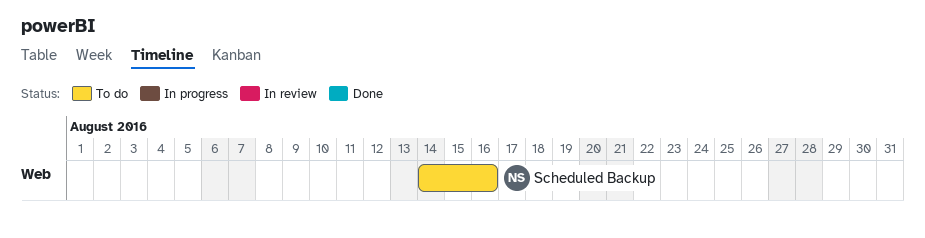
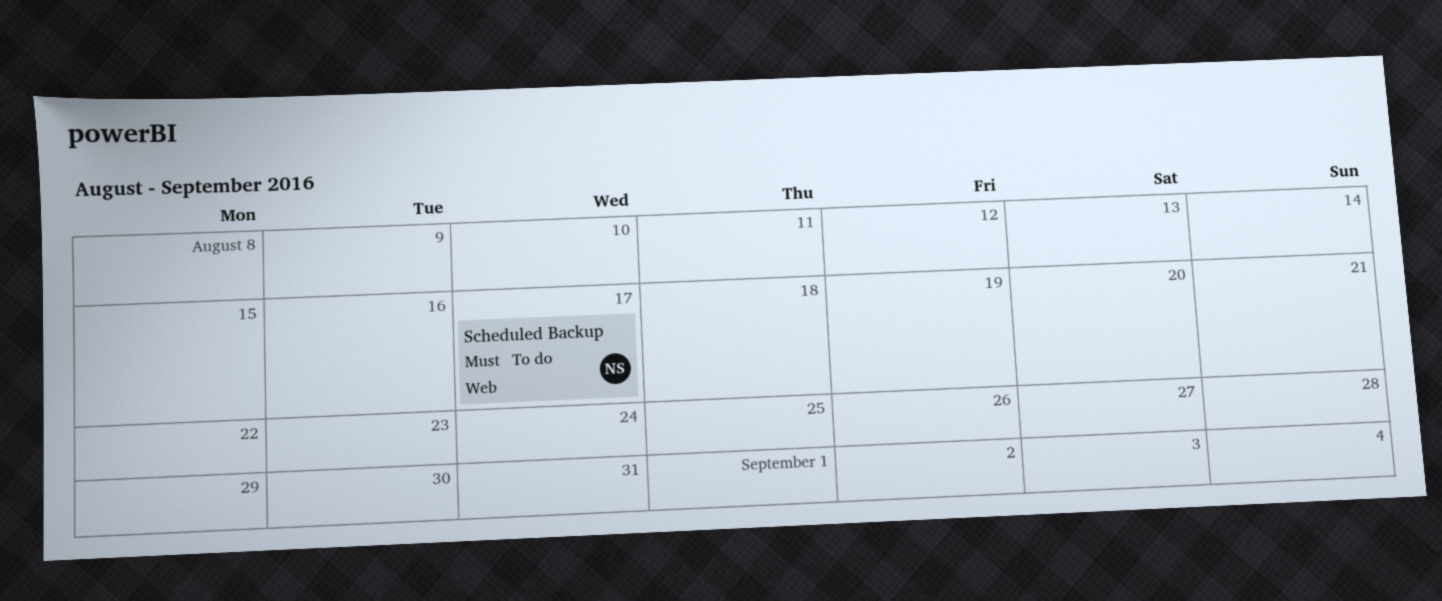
Scheduled Backup, due: Aug 16 -> Aug 17

